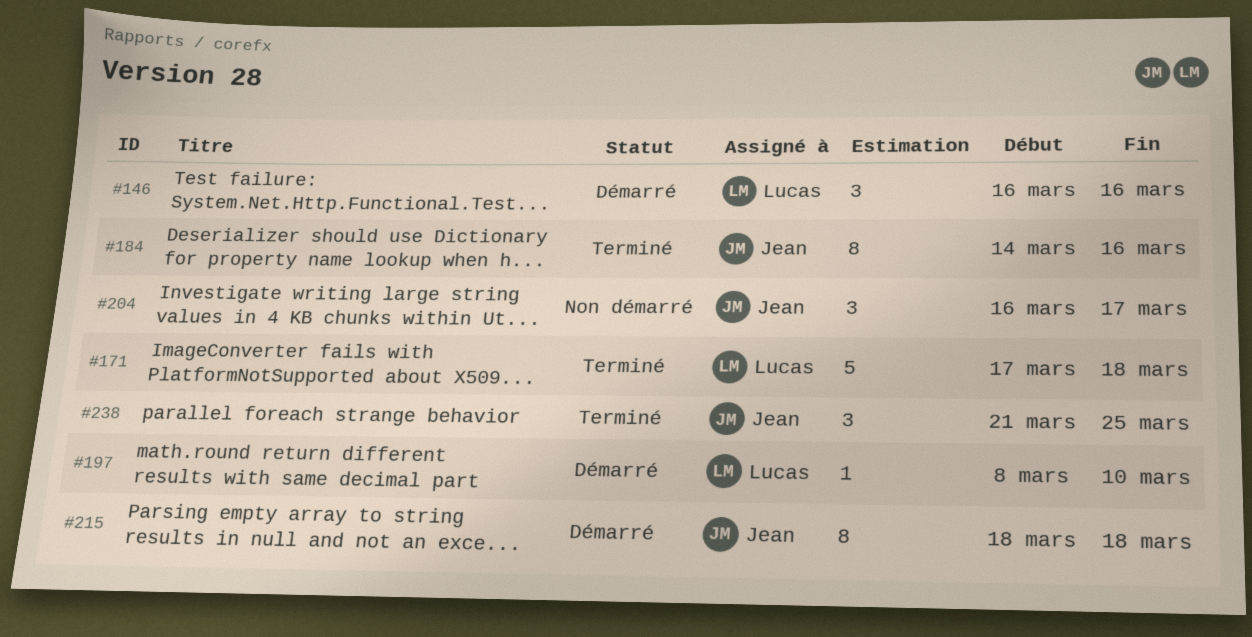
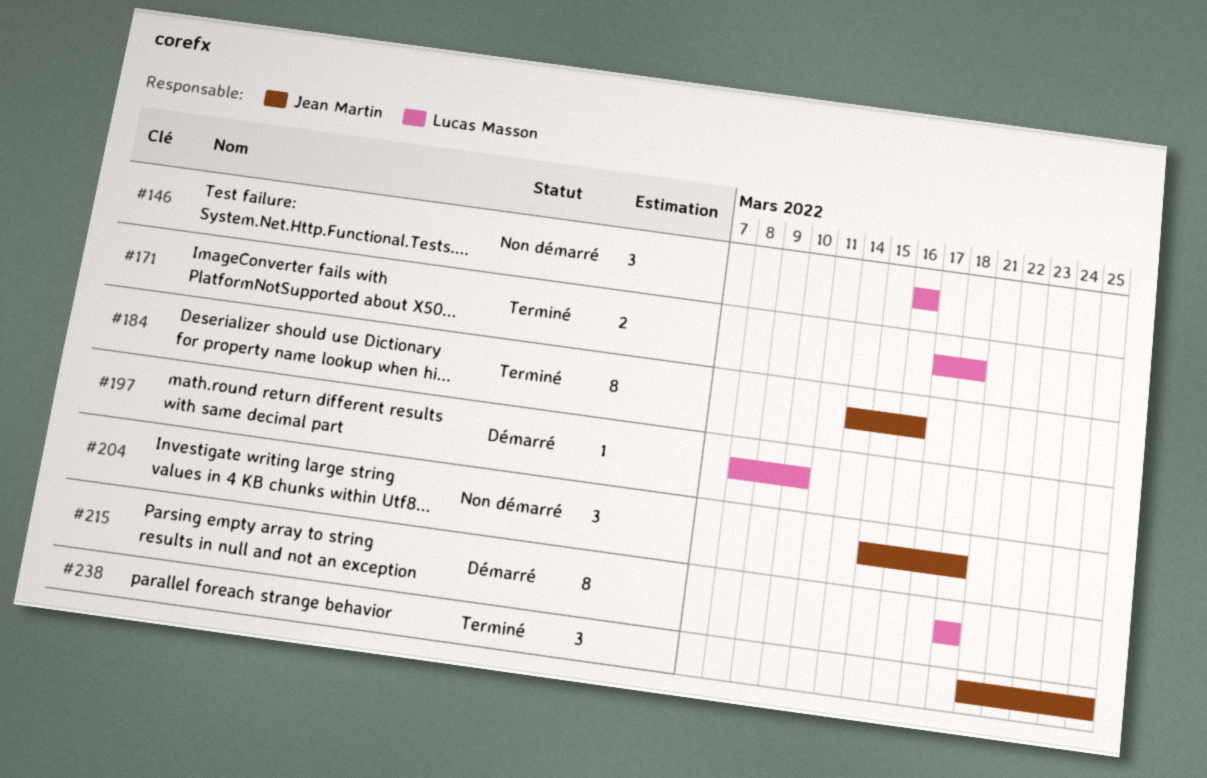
#146, status: Démarré -> Non démarré
#171, estimate: 5 -> 2
#204, start: Mar 16 -> Mar 15
#204, due: Mar 17 -> Mar 18
#215, owner: Jean Martin -> Lucas Masson

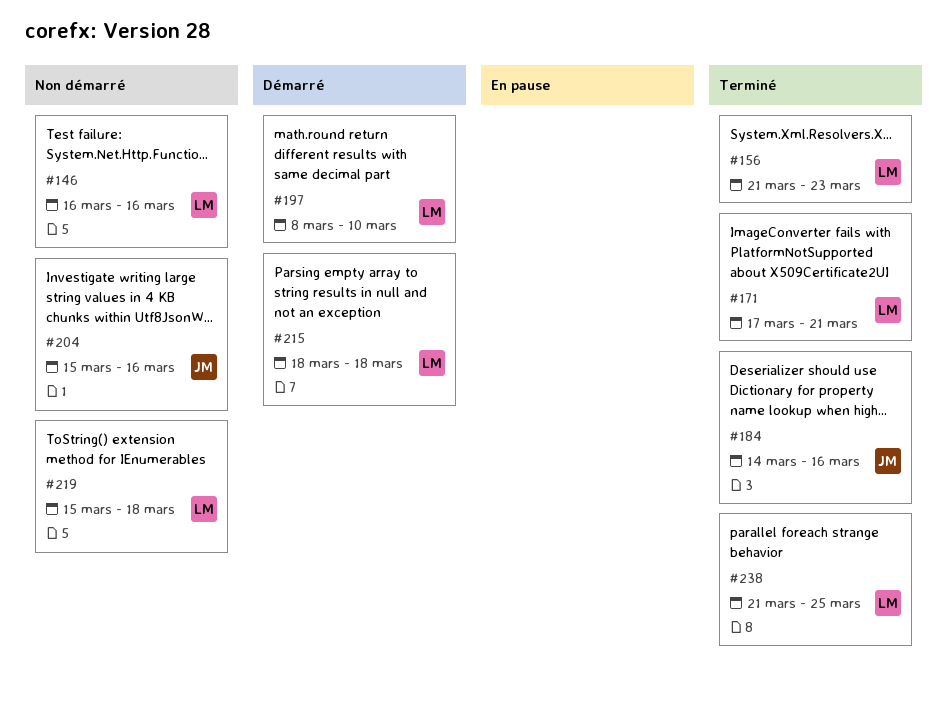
#156: none -> present
#171, due: Mar 18 -> Mar 21
#204, due: Mar 18 -> Mar 16
#219: none -> present
#238, owner: Jean Martin -> Lucas Masson

